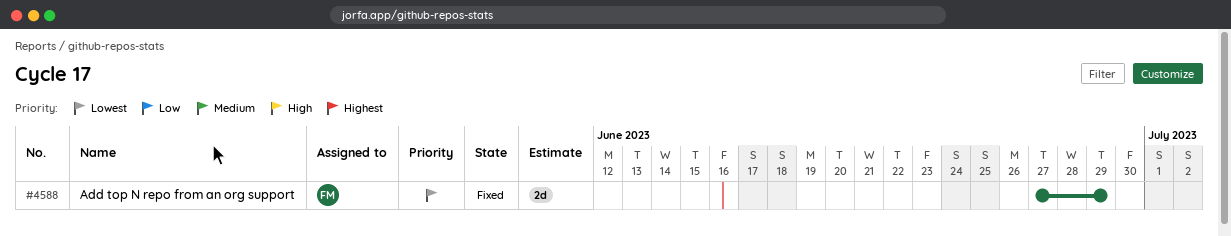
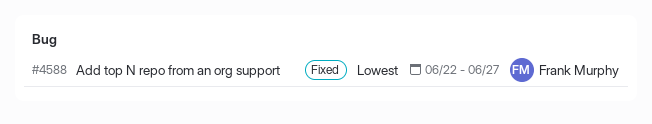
#4588, start: Jun 27 -> Jun 22
#4588, due: Jun 29 -> Jun 27

